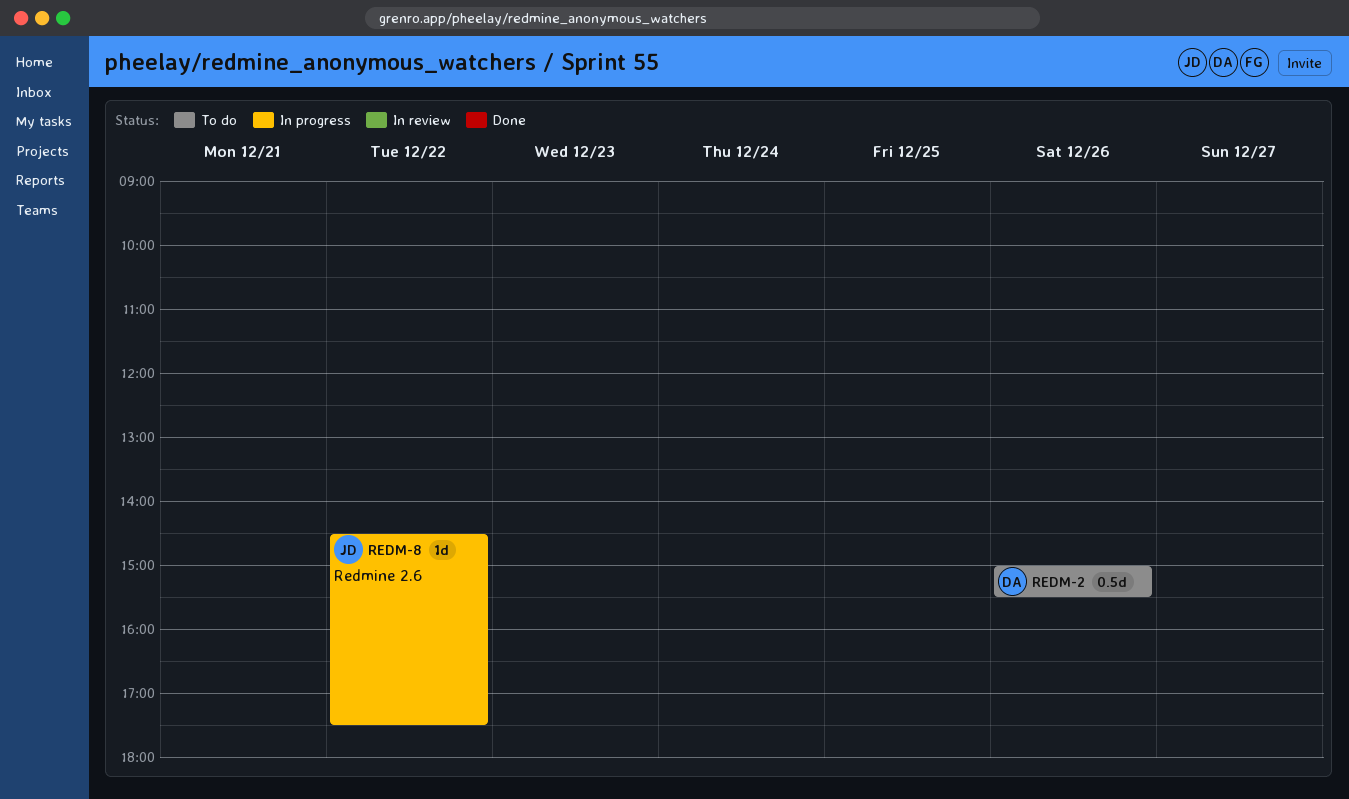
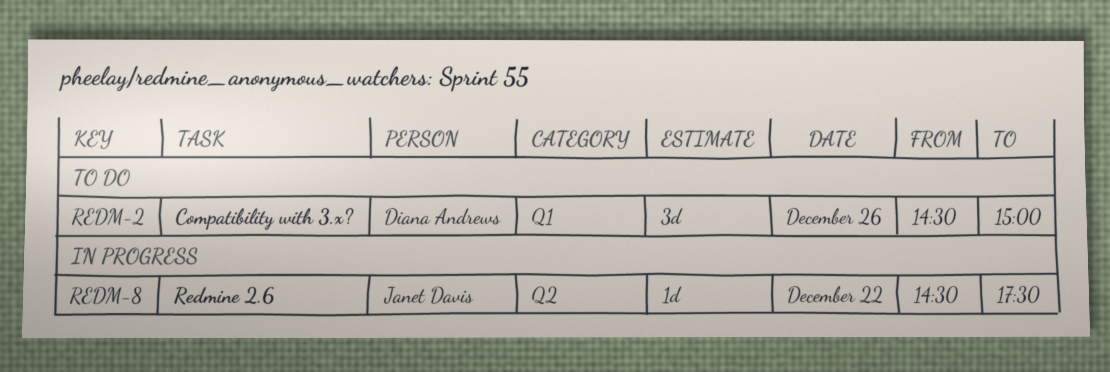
REDM-2, estimate: 0.5d -> 3d
REDM-2, begins: 15:00 -> 14:30
REDM-2, ends: 15:30 -> 15:00

